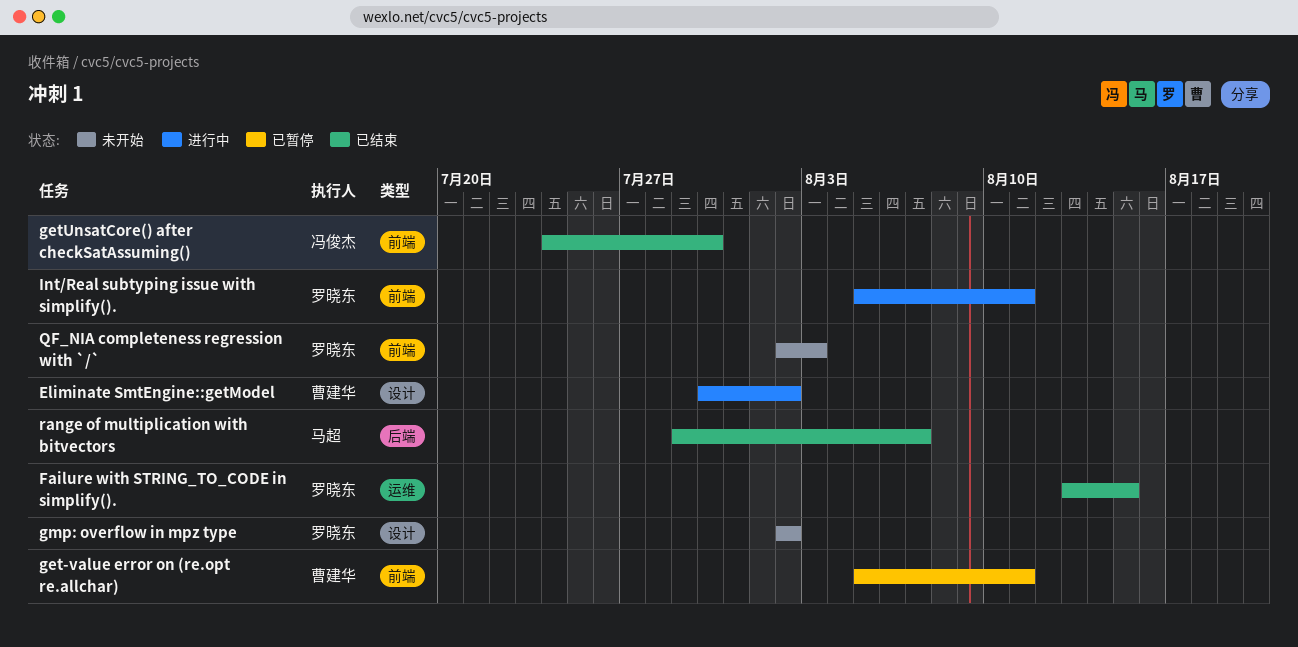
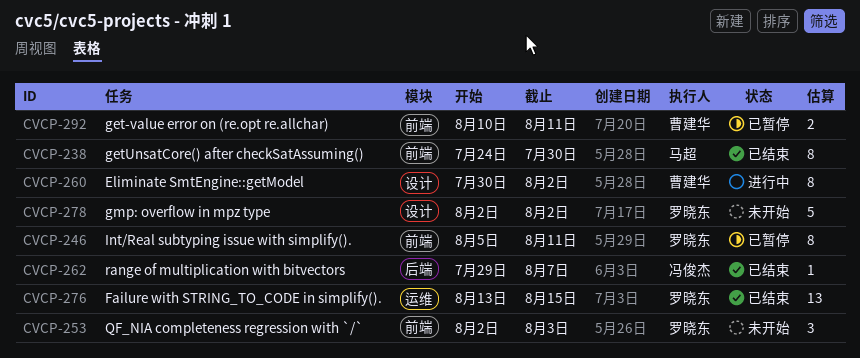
get-value error on (re.opt re.allchar), start: Aug 5 -> Aug 10
getUnsatCore() after checkSatAssuming(), owner: 冯俊杰 -> 马超
Int/Real subtyping issue with simplify()., status: 进行中 -> 已暂停
range of multiplication with bitvectors, owner: 马超 -> 冯俊杰

